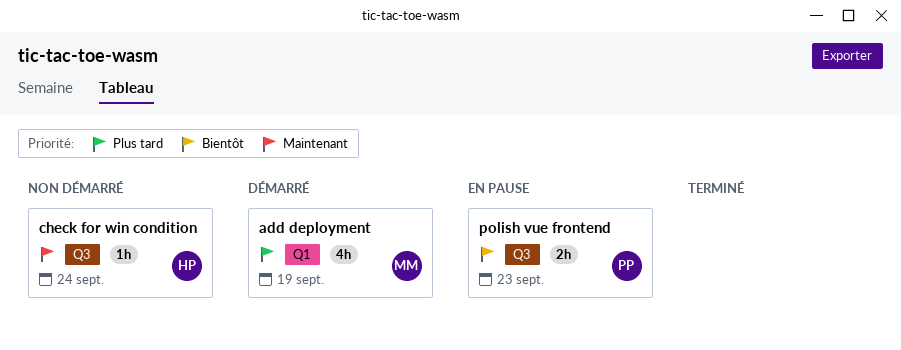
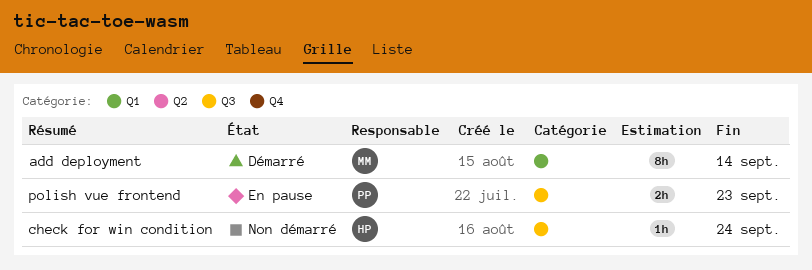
add deployment, estimate: 4h -> 8h
add deployment, due: Sep 19 -> Sep 14

